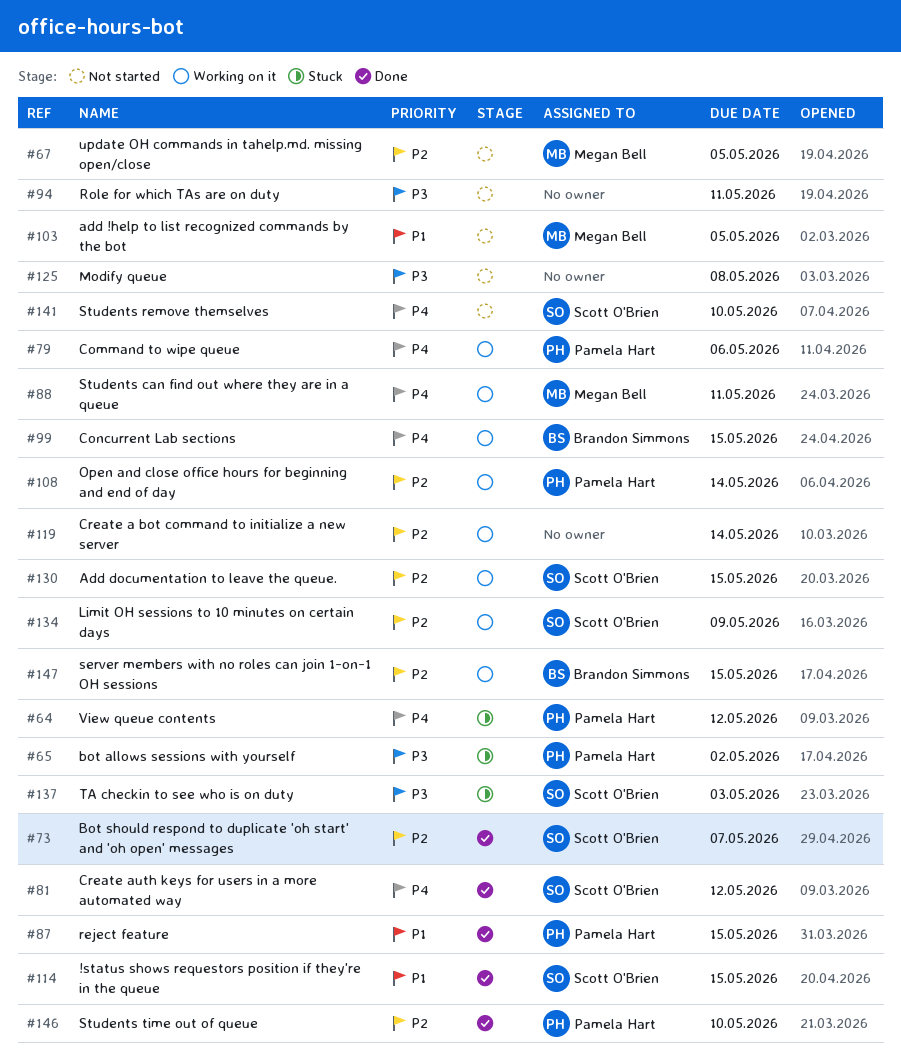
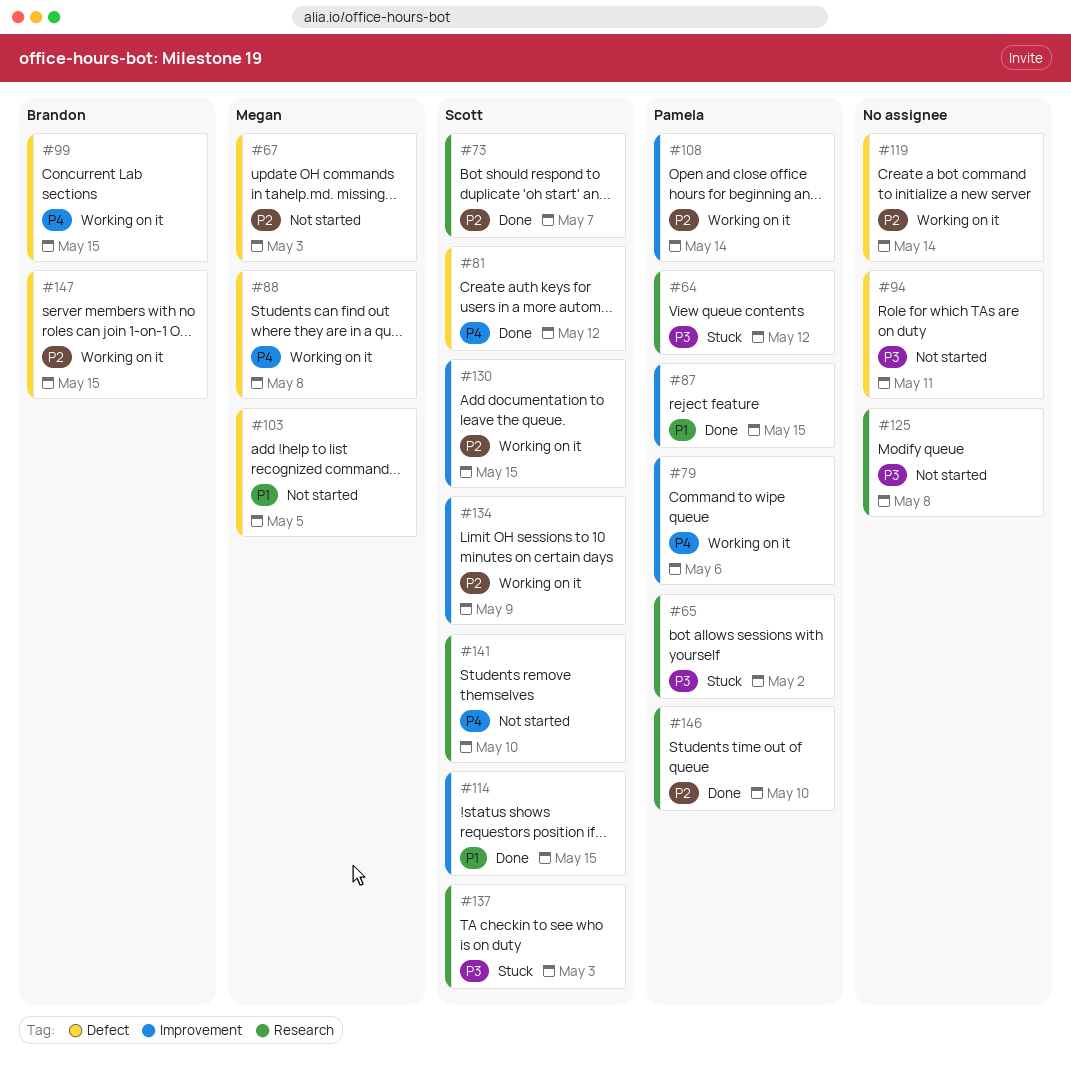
#64, priority: P4 -> P3
#67, due: May 5 -> May 3
#88, due: May 11 -> May 8

